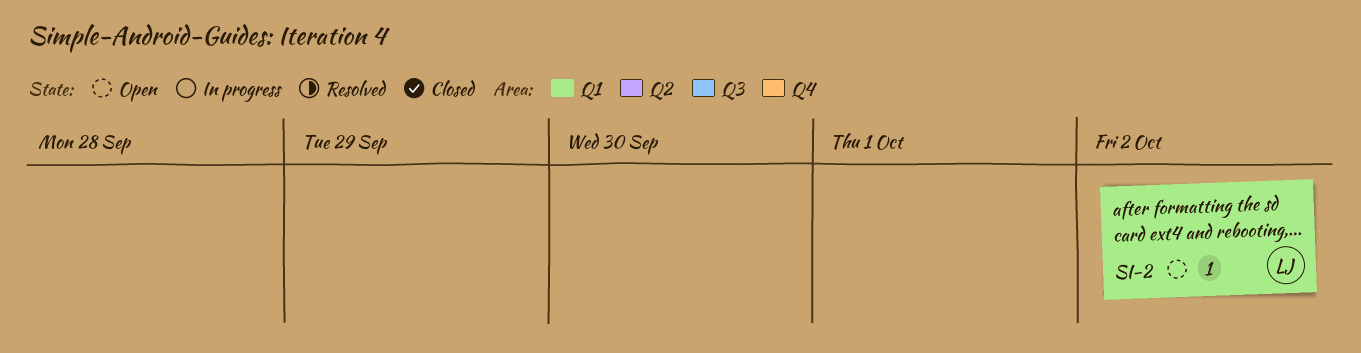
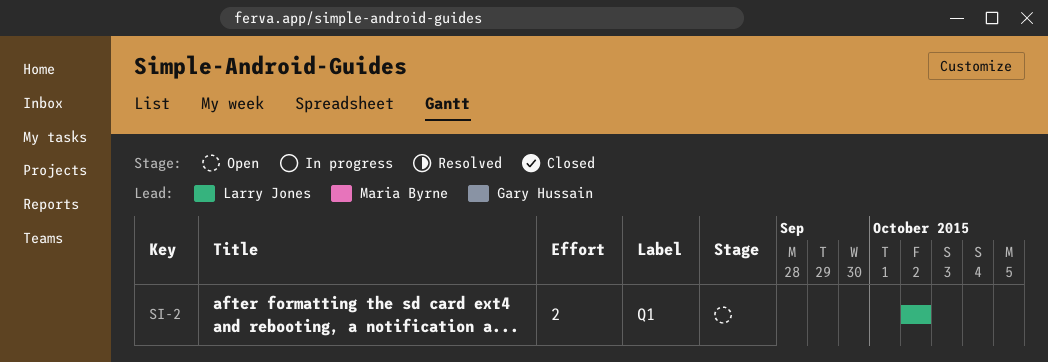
SI-2, estimate: 1 -> 2

